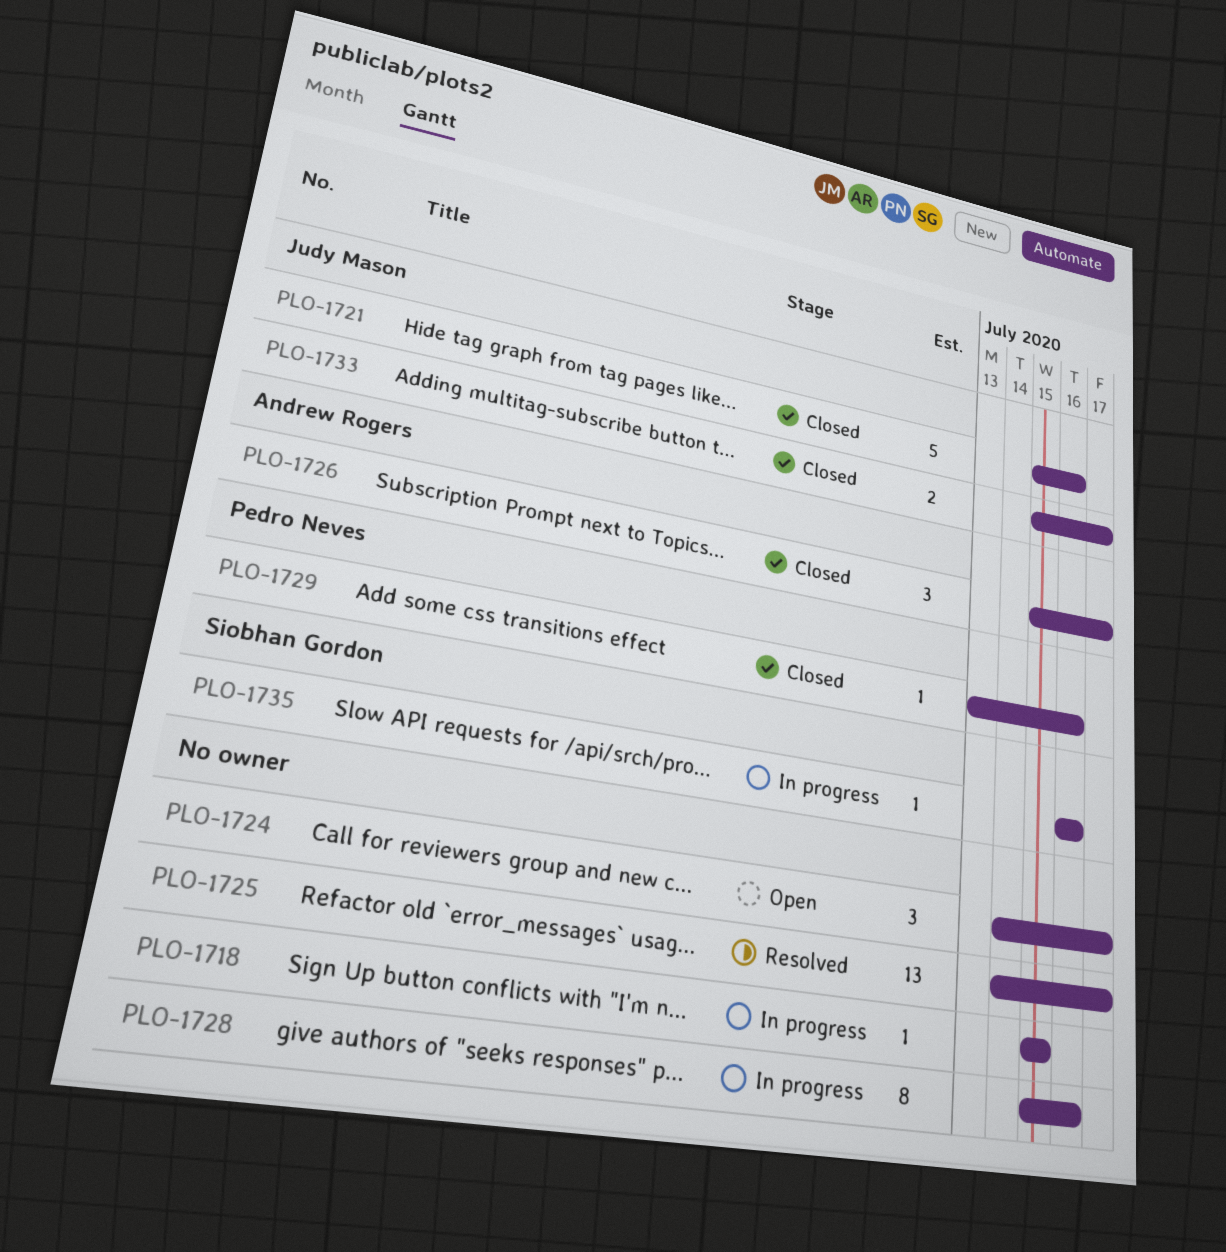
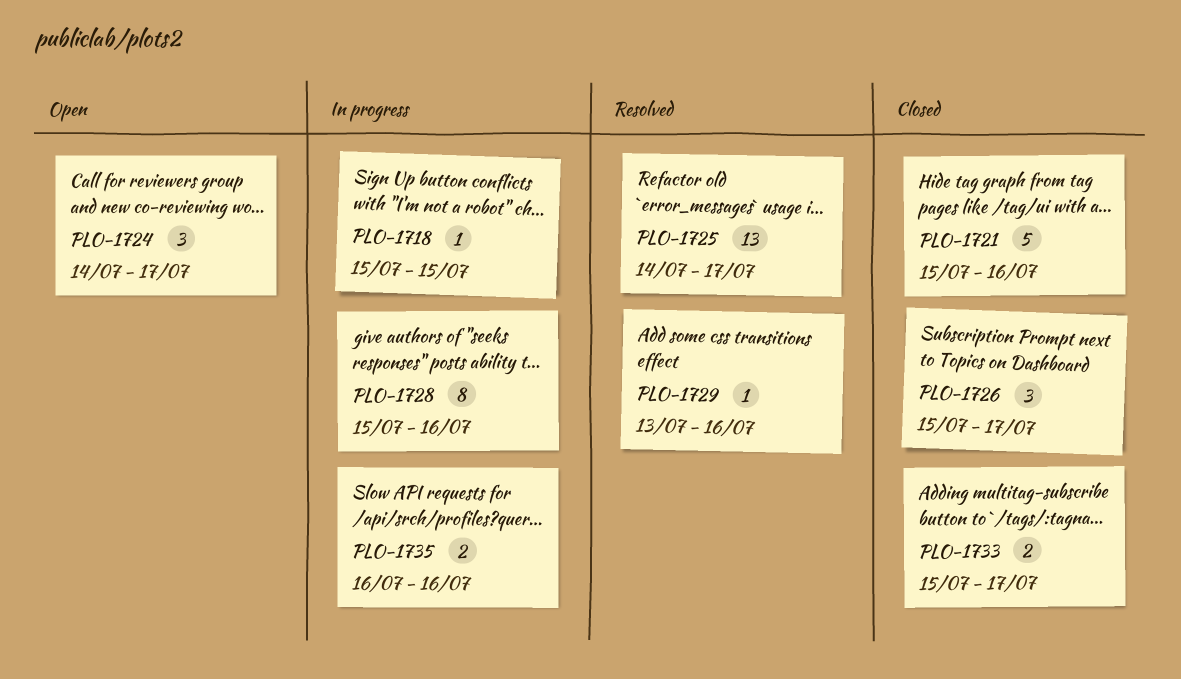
PLO-1729, status: Closed -> Resolved
PLO-1735, estimate: 1 -> 2

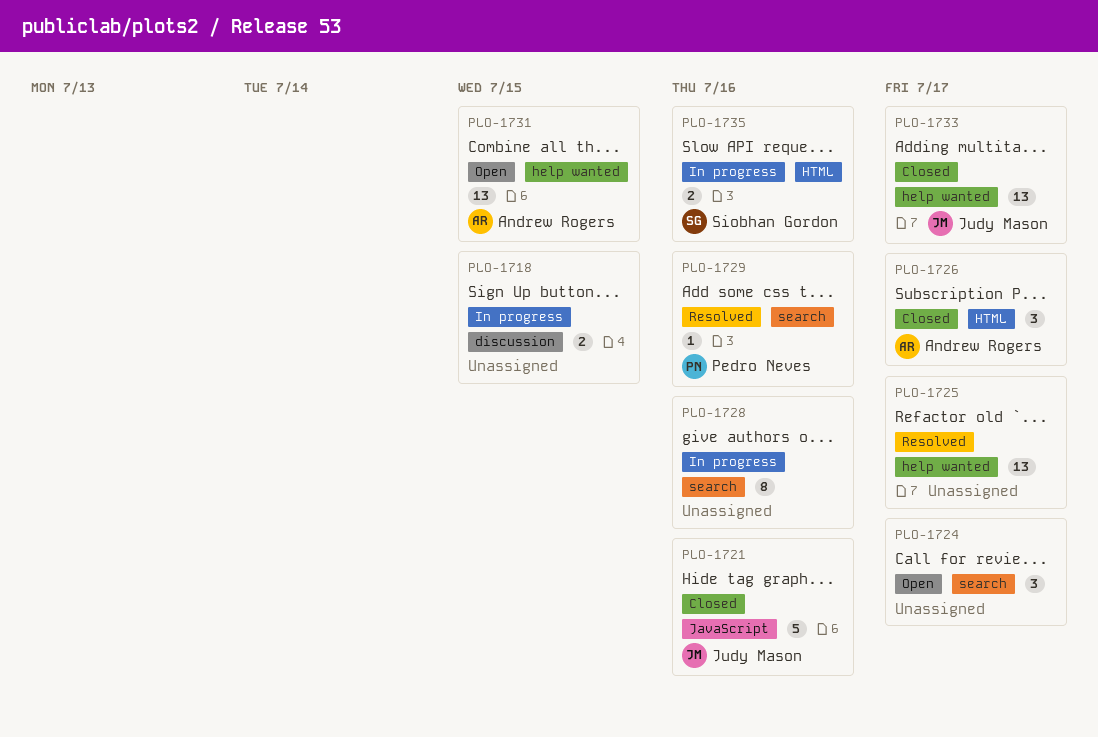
PLO-1718, estimate: 1 -> 2
PLO-1731: none -> present
PLO-1733, estimate: 2 -> 13

